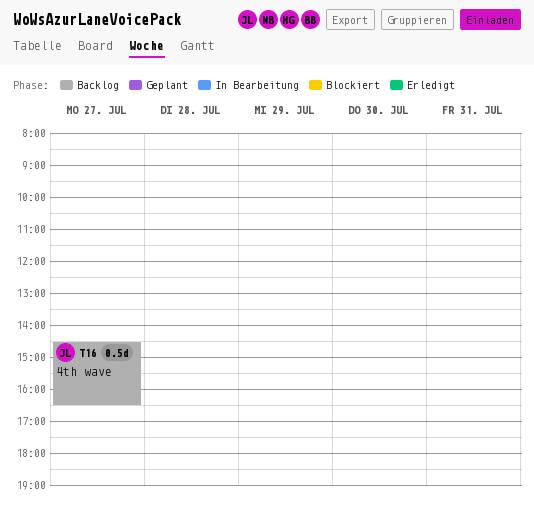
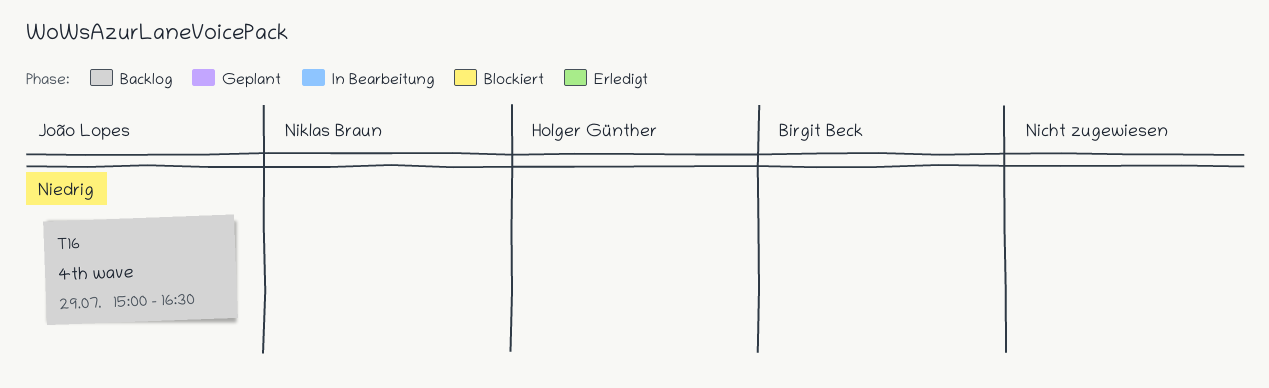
T16, day: Jul 27 -> Jul 29
T16, begins: 14:30 -> 15:00

